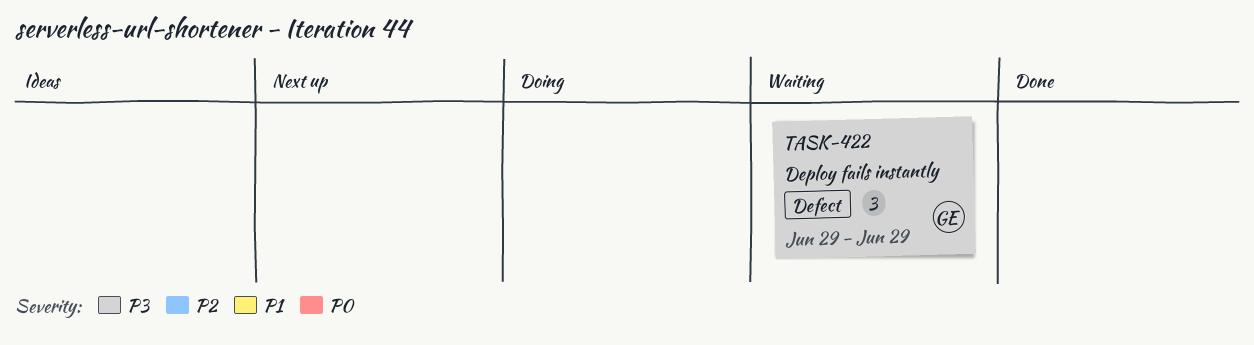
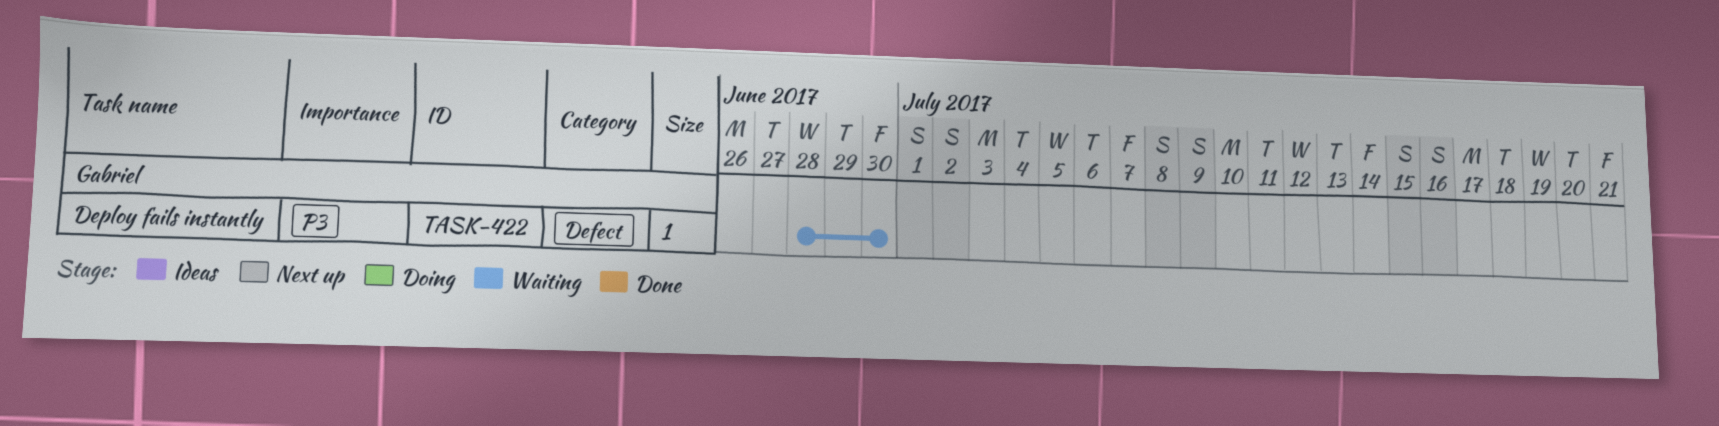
TASK-422, estimate: 3 -> 1
TASK-422, start: Jun 29 -> Jun 28
TASK-422, due: Jun 29 -> Jun 30

